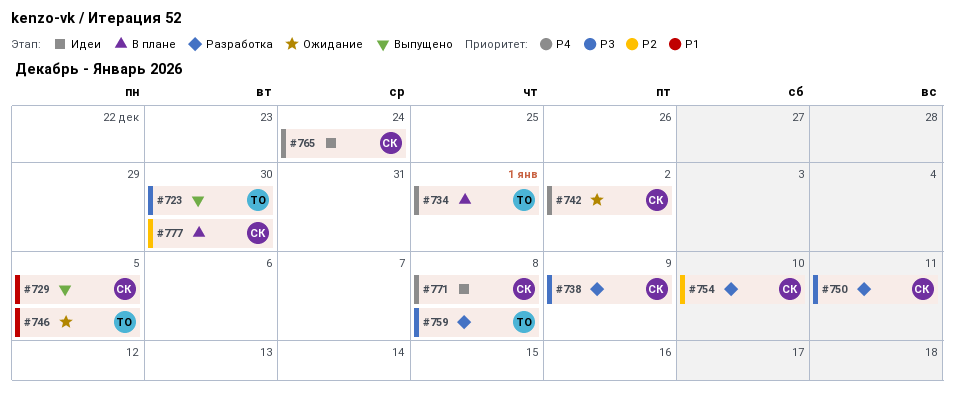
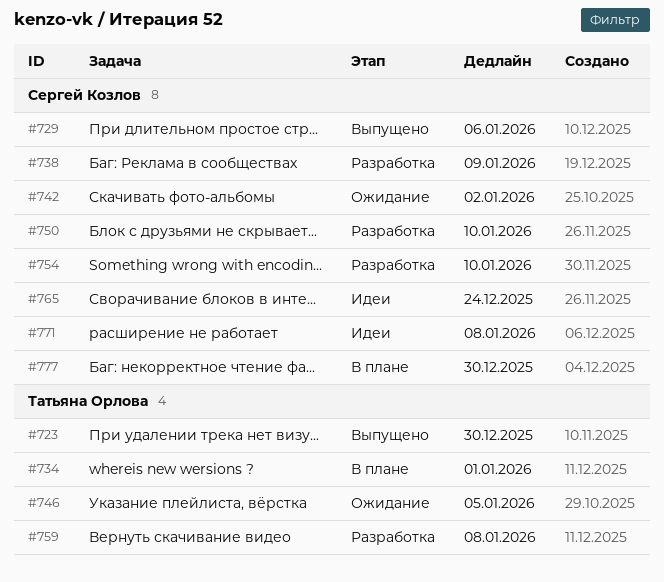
#729, due: Jan 5 -> Jan 6
#750, due: Jan 11 -> Jan 10

